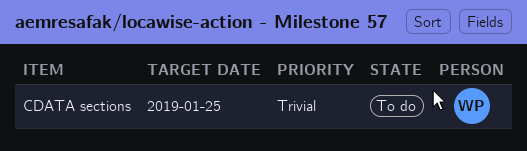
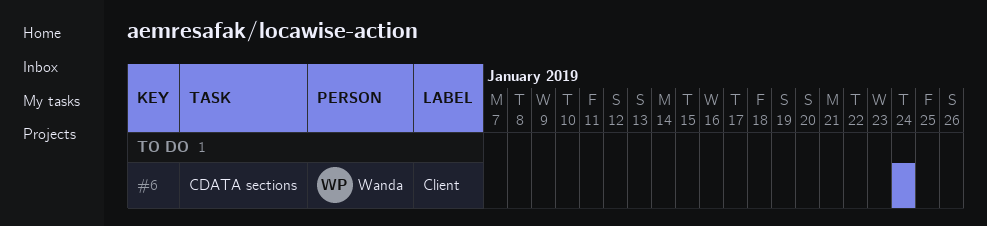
CDATA sections, due: Jan 25 -> Jan 24

